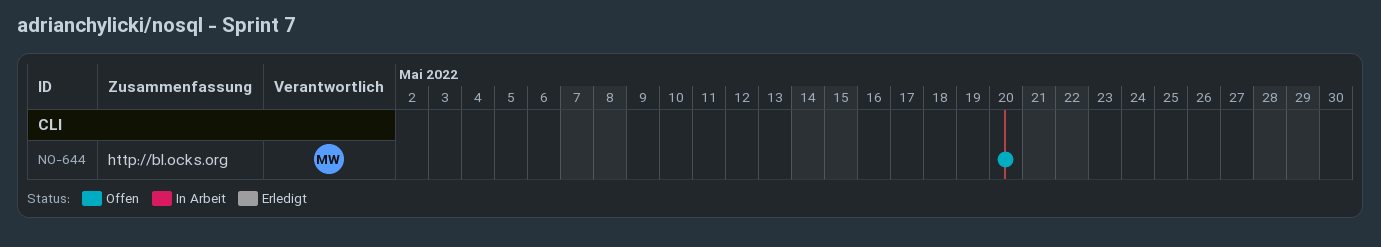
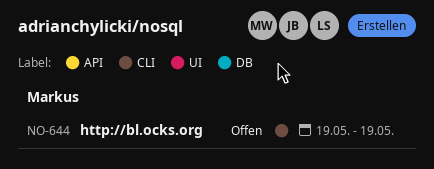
NO-644, start: May 20 -> May 19
NO-644, due: May 20 -> May 19

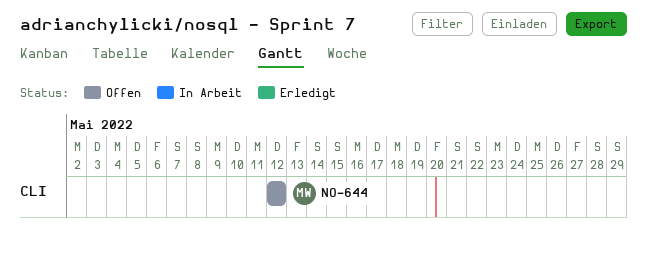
NO-644, start: May 19 -> May 12
NO-644, due: May 19 -> May 12

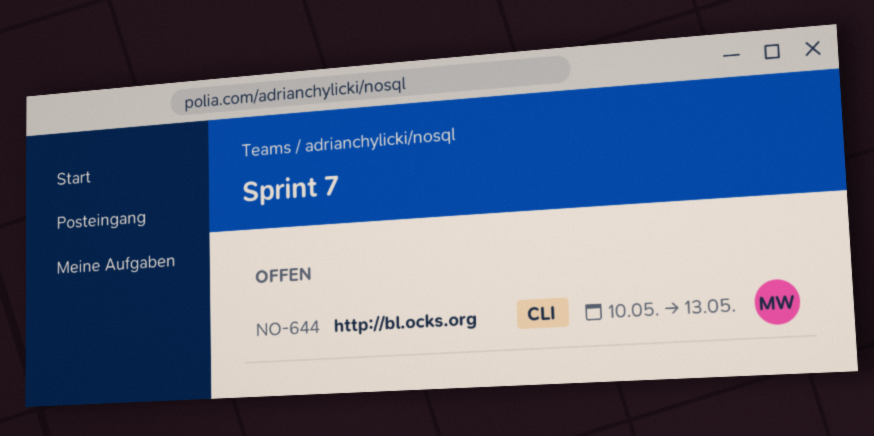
NO-644, start: May 12 -> May 10
NO-644, due: May 12 -> May 13

